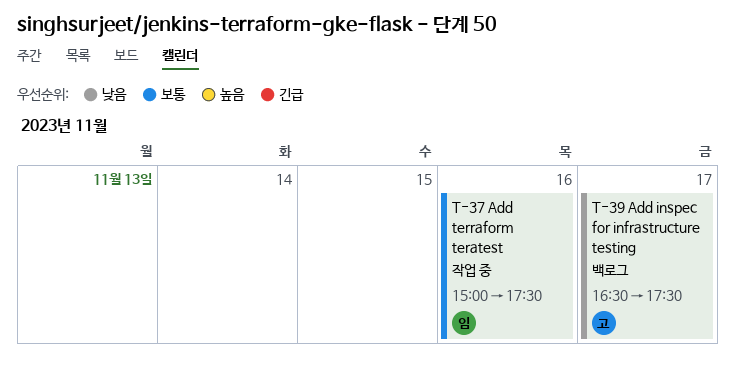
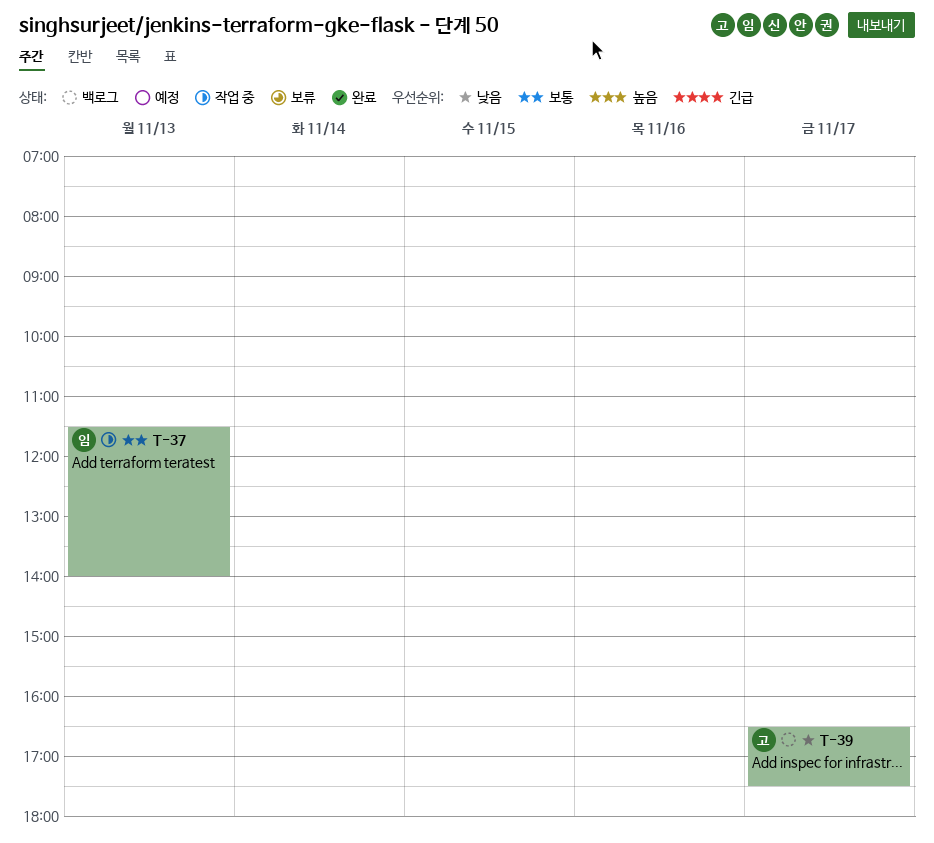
T-37, day: Nov 16 -> Nov 13
T-37, begins: 15:00 -> 11:30
T-37, ends: 17:30 -> 14:00

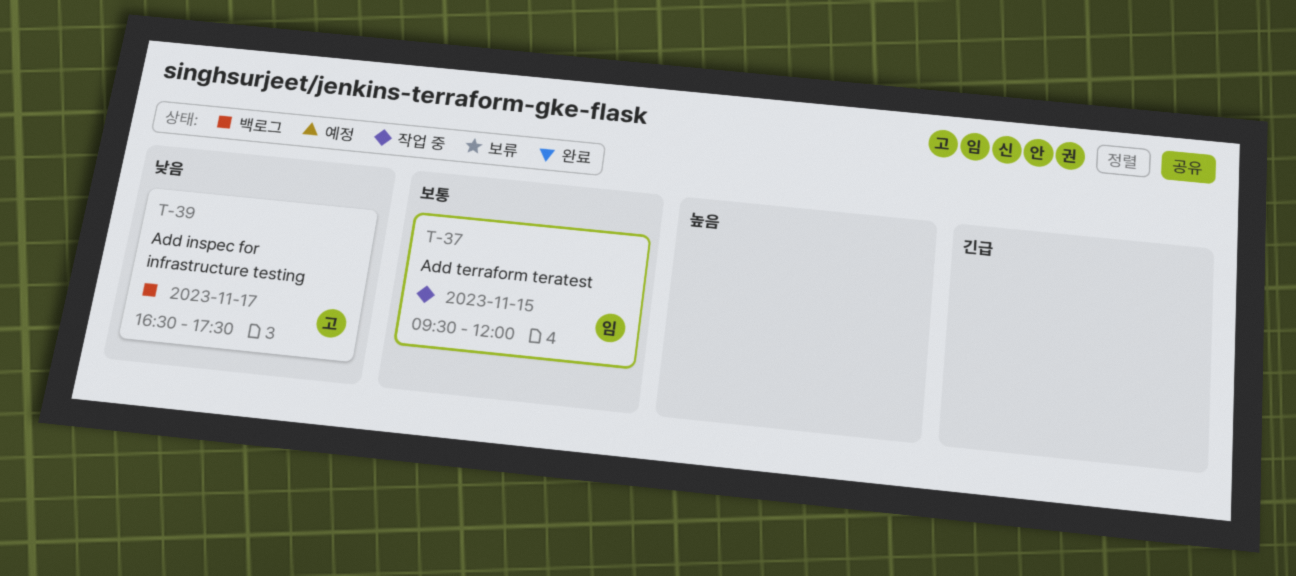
T-37, day: Nov 13 -> Nov 15
T-37, begins: 11:30 -> 09:30
T-37, ends: 14:00 -> 12:00

